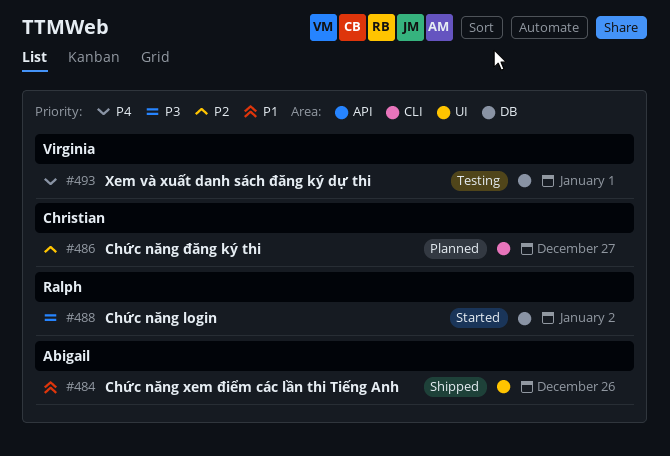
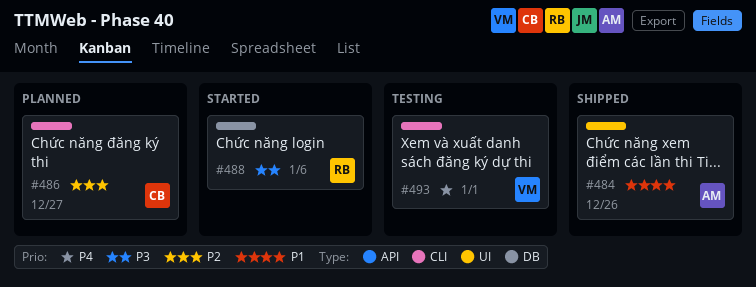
#488, due: Jan 2 -> Jan 6
#493, label: DB -> CLI

